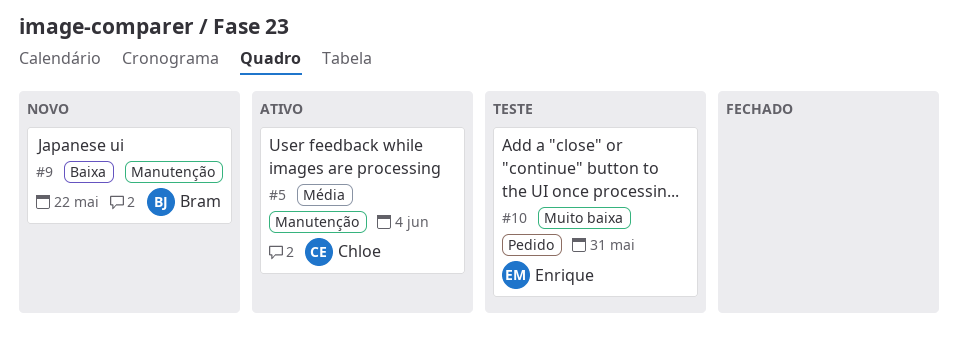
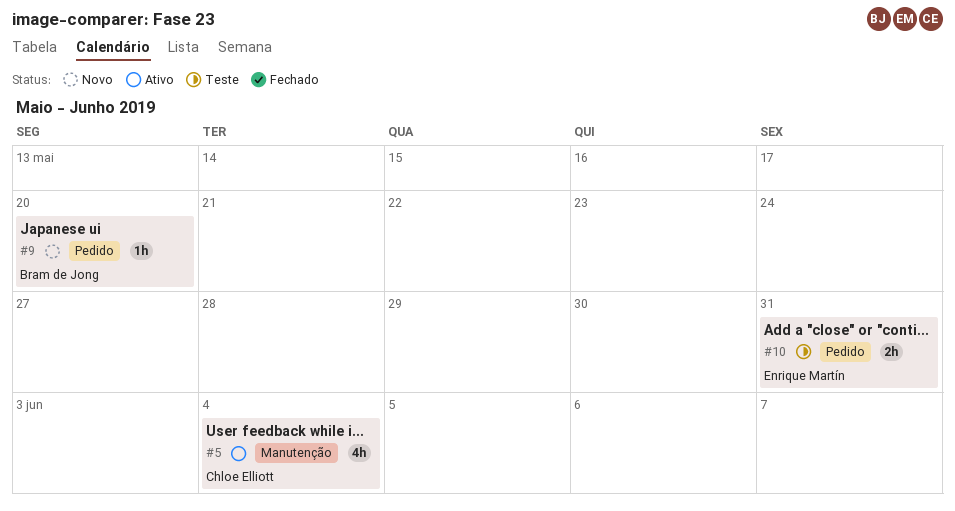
#9, label: Manutenção -> Pedido
#9, due: May 22 -> May 20

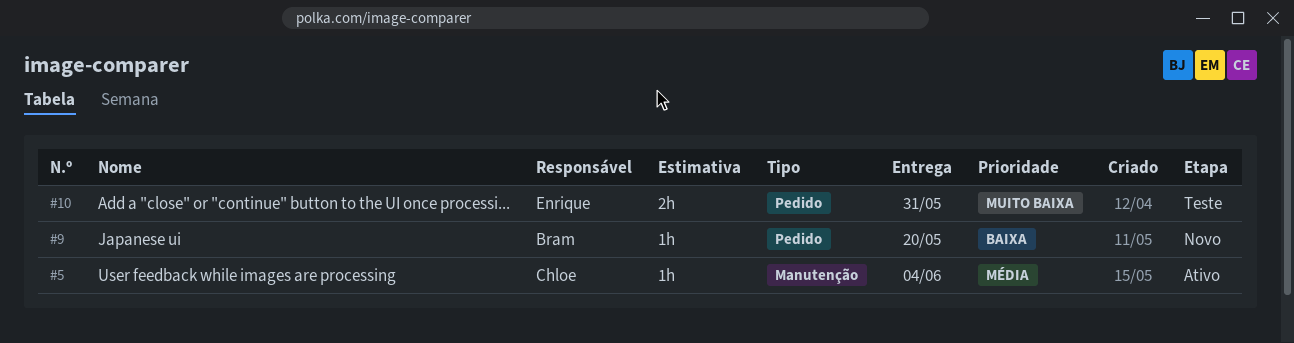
#5, estimate: 4h -> 1h

